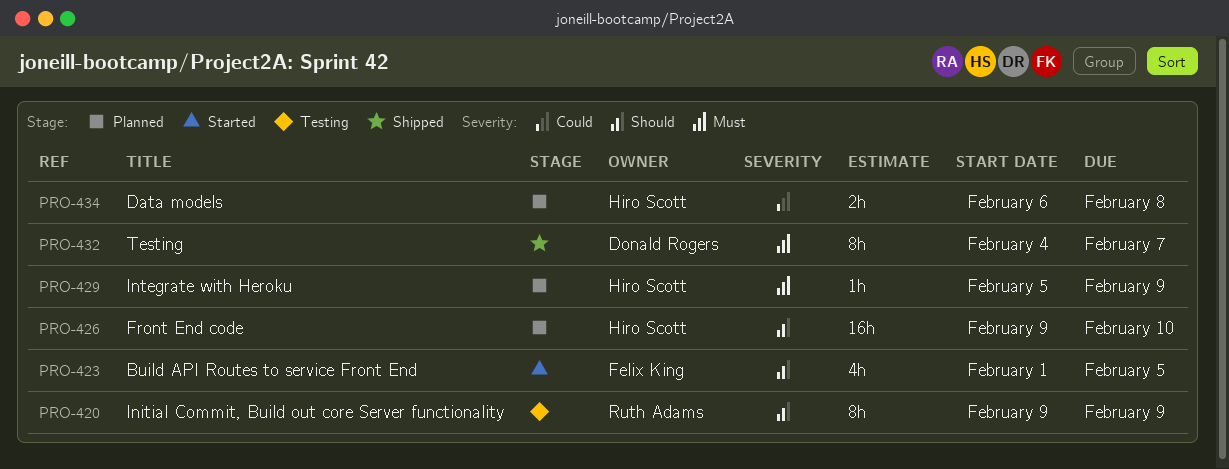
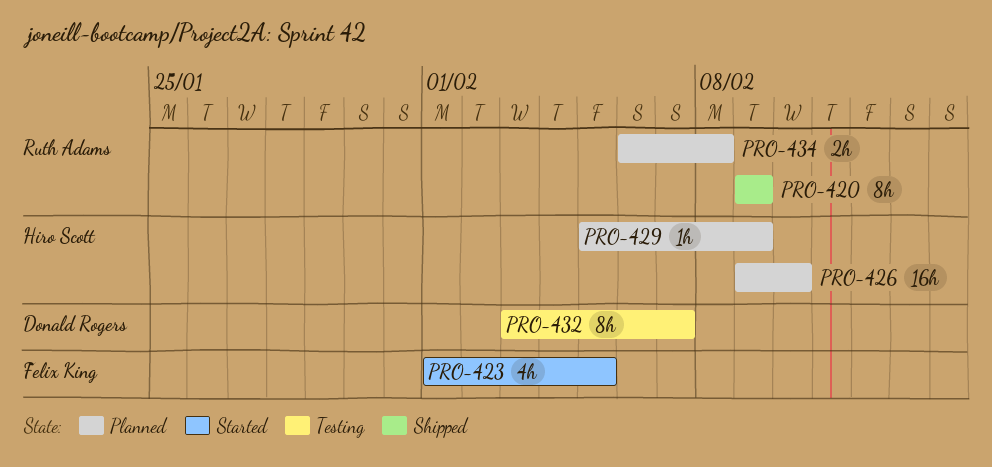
PRO-420, status: Testing -> Shipped
PRO-432, status: Shipped -> Testing
PRO-432, start: Feb 4 -> Feb 3
PRO-434, owner: Hiro Scott -> Ruth Adams

